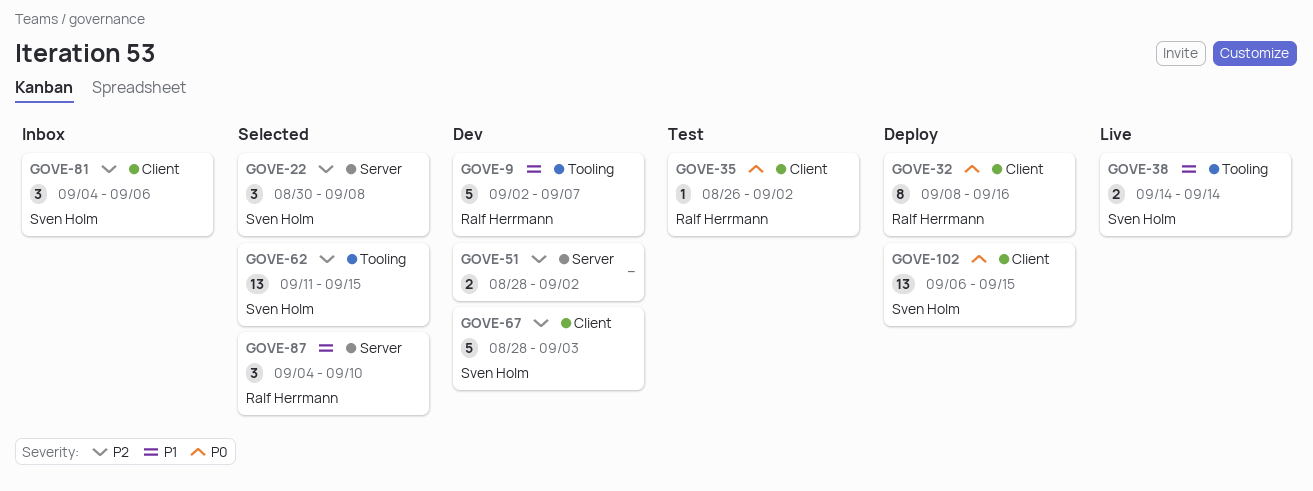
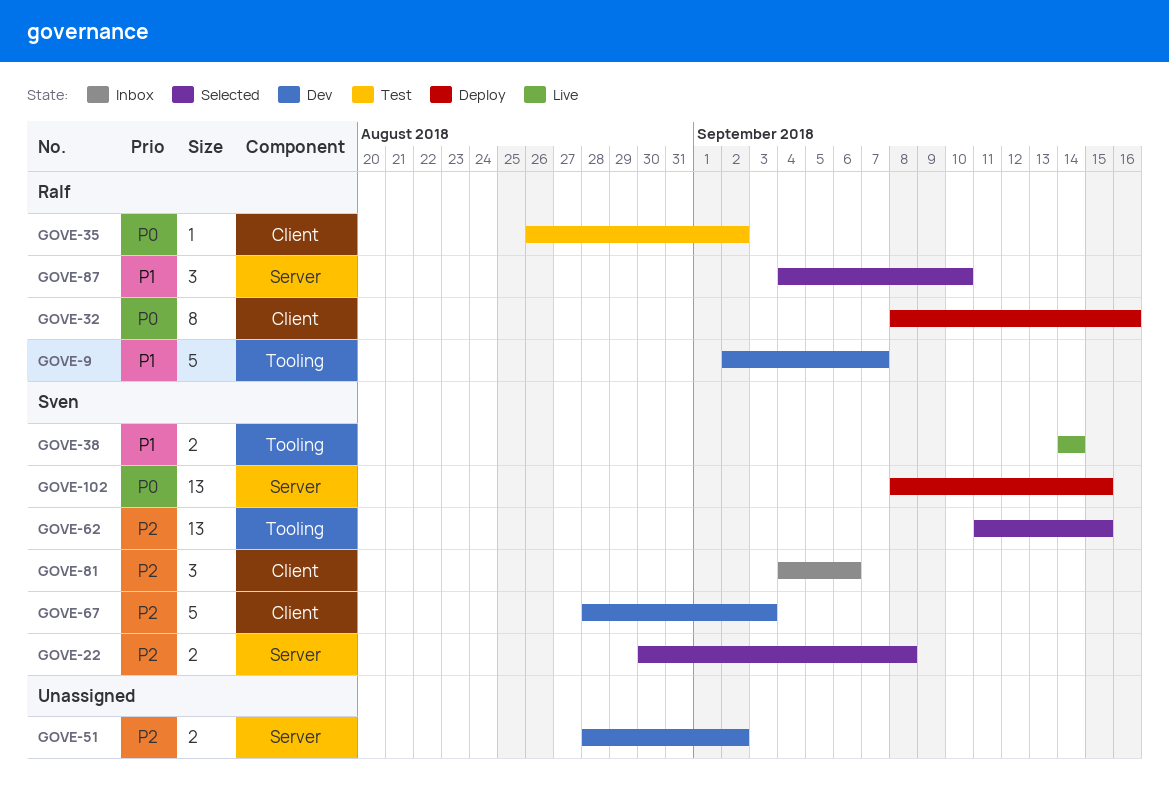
GOVE-22, estimate: 3 -> 2
GOVE-102, label: Client -> Server
GOVE-102, start: Sep 6 -> Sep 8

